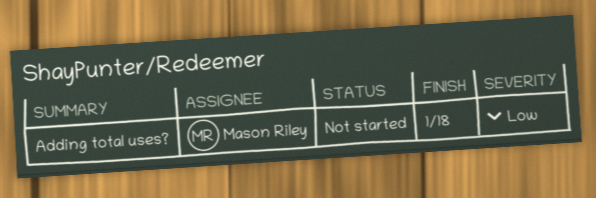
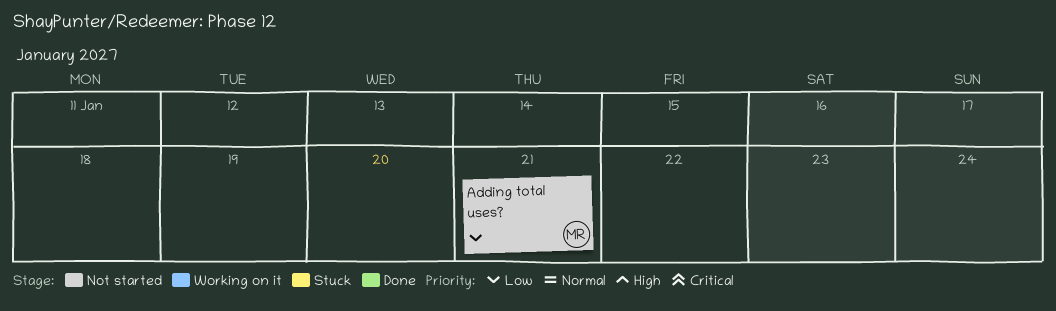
Adding total uses?, due: Jan 18 -> Jan 21

